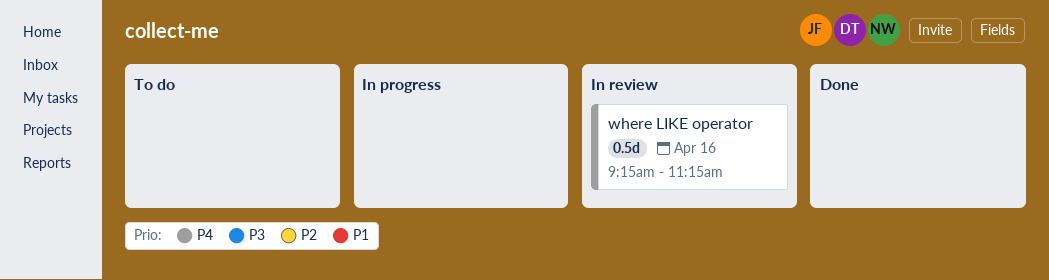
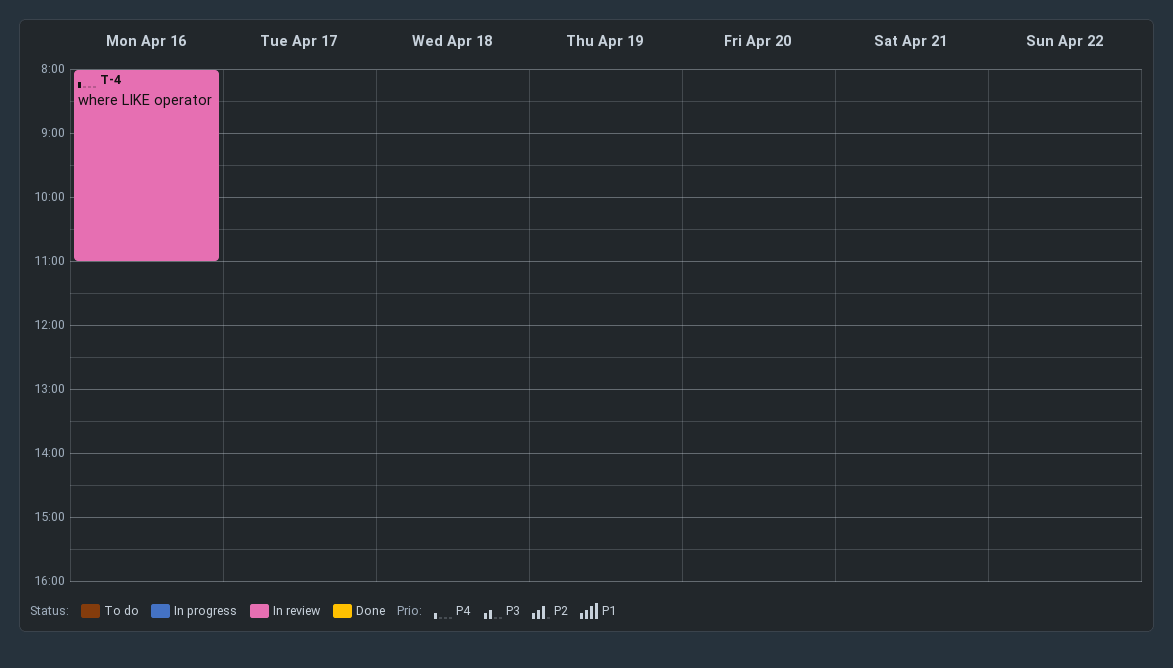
where LIKE operator, begins: 09:15 -> 08:00
where LIKE operator, ends: 11:15 -> 11:00

